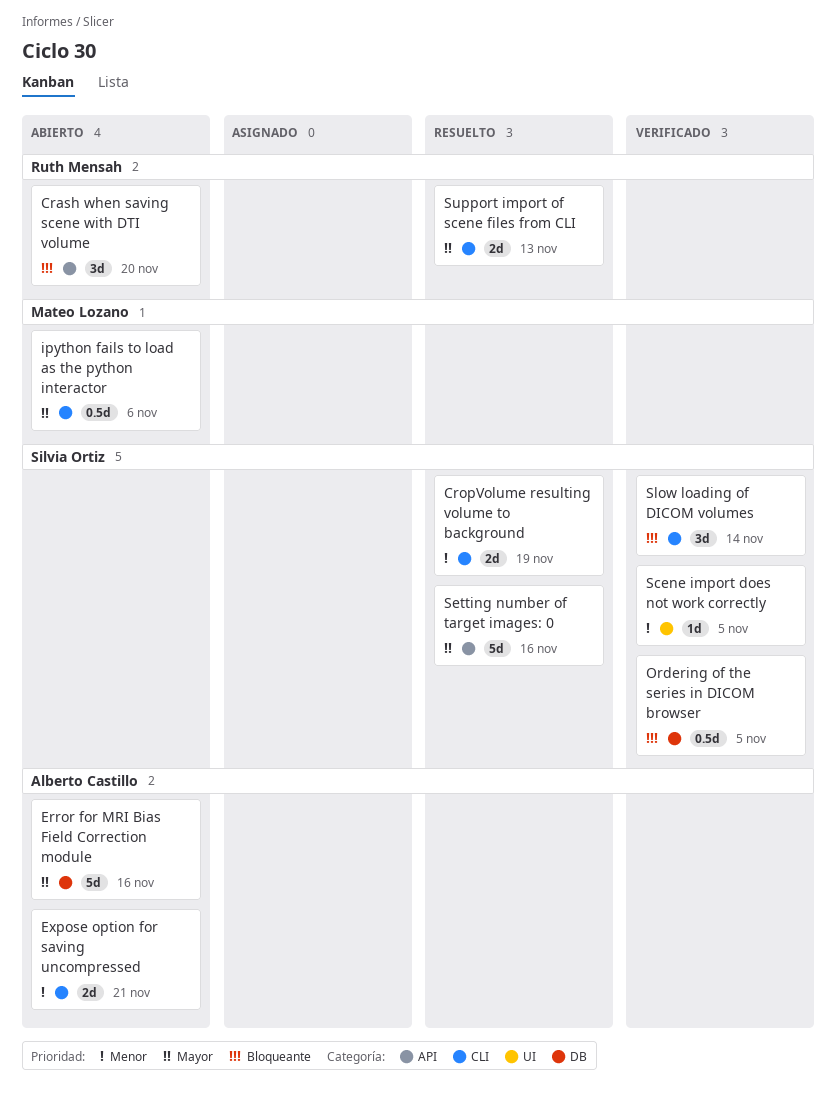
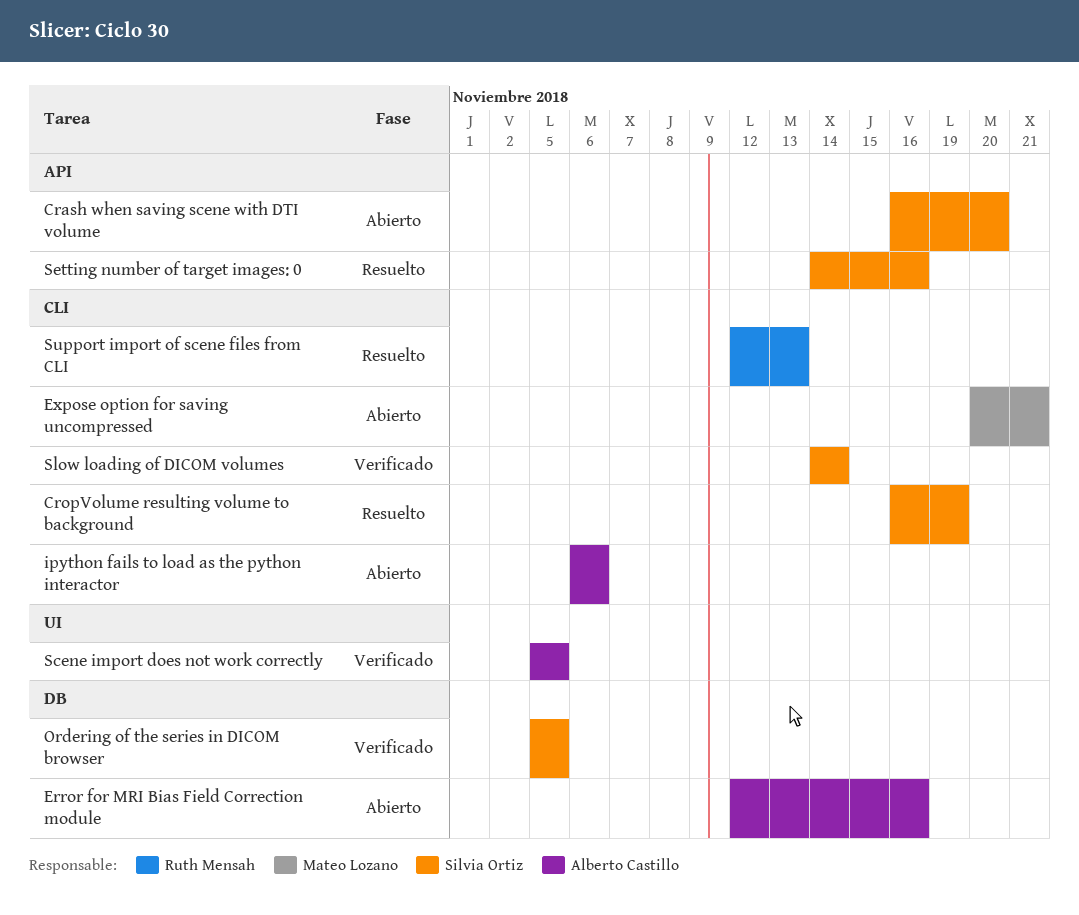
Crash when saving scene with DTI volume, owner: Ruth Mensah -> Silvia Ortiz
Expose option for saving uncompressed, owner: Alberto Castillo -> Mateo Lozano
ipython fails to load as the python interactor, owner: Mateo Lozano -> Alberto Castillo
Scene import does not work correctly, owner: Silvia Ortiz -> Alberto Castillo

